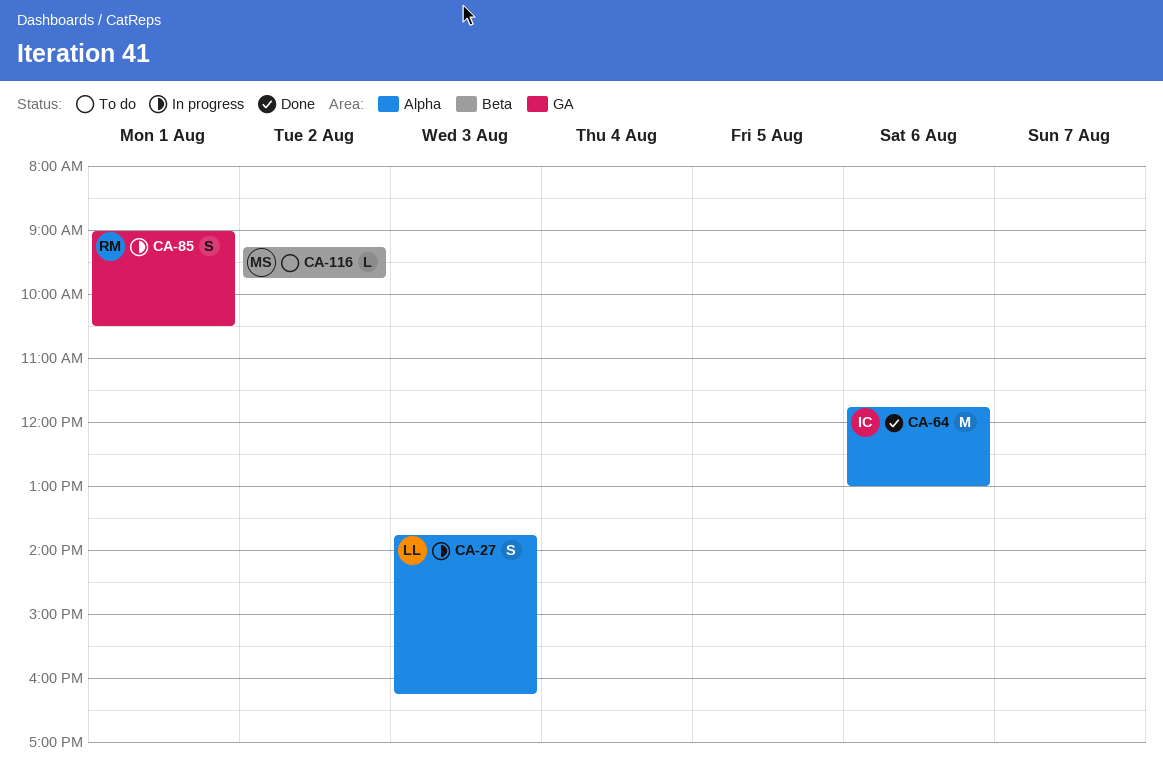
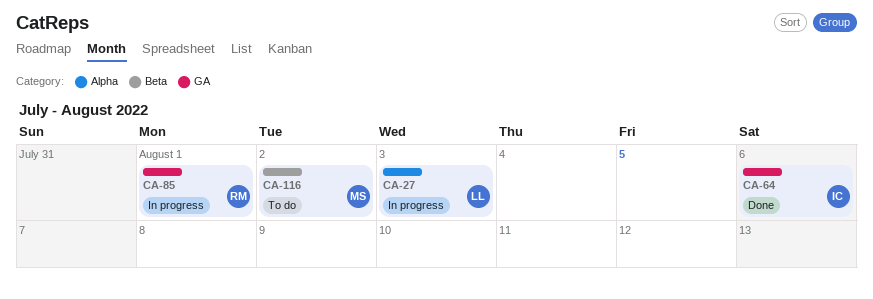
CA-64, label: Alpha -> GA

